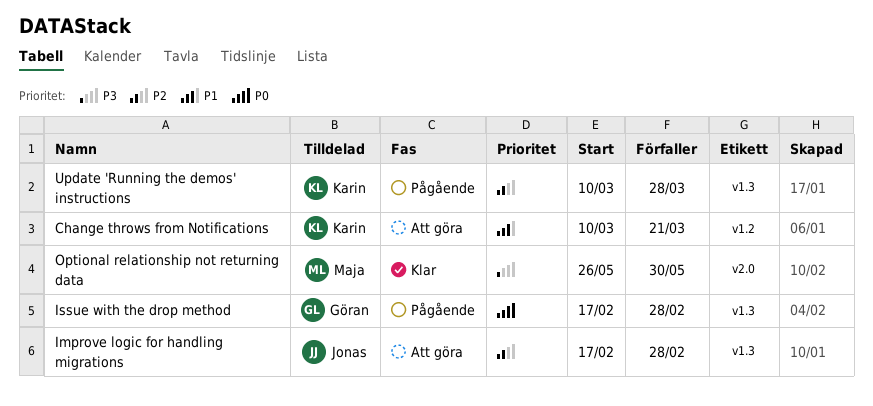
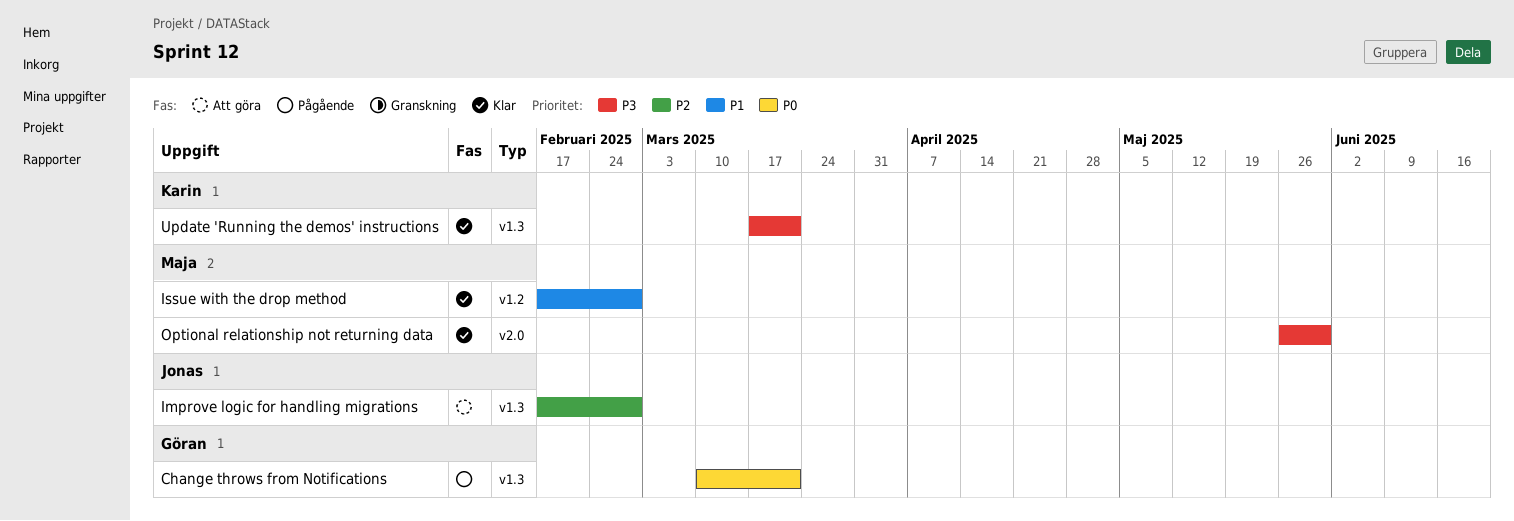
Change throws from Notifications, status: Att göra -> Pågående
Change throws from Notifications, owner: Karin -> Göran
Change throws from Notifications, priority: P1 -> P0
Change throws from Notifications, label: v1.2 -> v1.3
Issue with the drop method, status: Pågående -> Klar
Issue with the drop method, owner: Göran -> Maja
Issue with the drop method, priority: P0 -> P1
Issue with the drop method, label: v1.3 -> v1.2
Update 'Running the demos' instructions, status: Pågående -> Klar
Update 'Running the demos' instructions, priority: P2 -> P3
Update 'Running the demos' instructions, start: Mar 10 -> Mar 17
Update 'Running the demos' instructions, due: Mar 28 -> Mar 21

